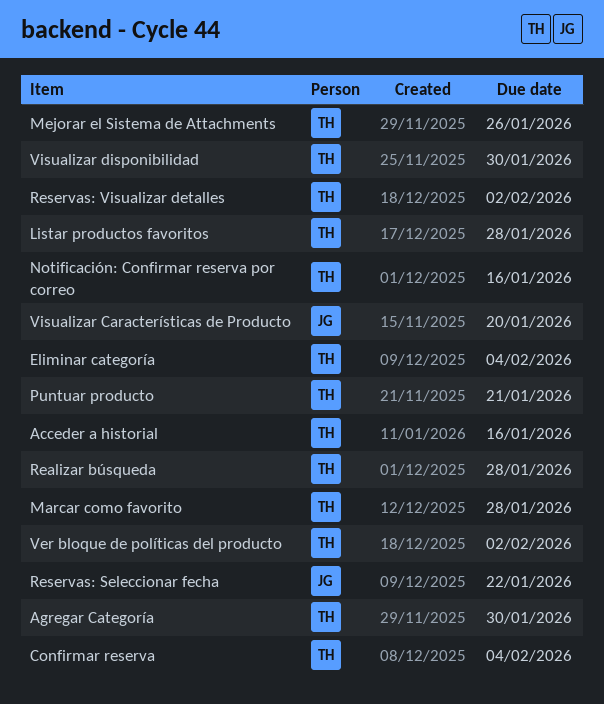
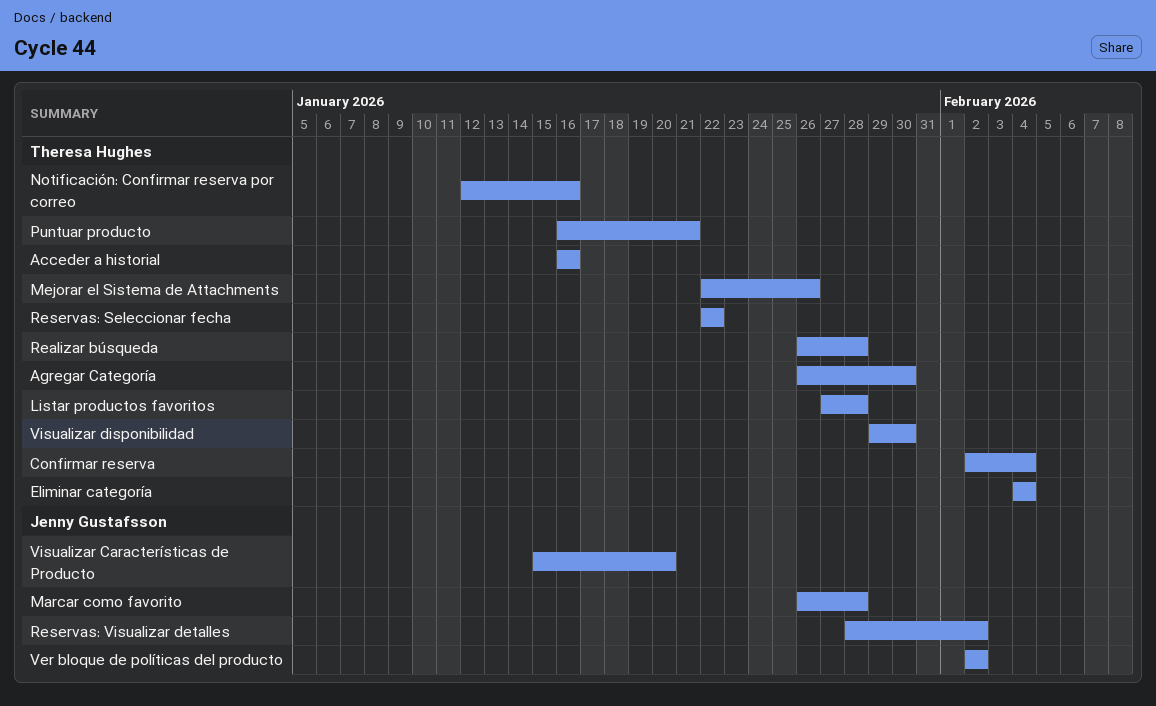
Marcar como favorito, owner: Theresa Hughes -> Jenny Gustafsson
Reservas: Seleccionar fecha, owner: Jenny Gustafsson -> Theresa Hughes
Reservas: Visualizar detalles, owner: Theresa Hughes -> Jenny Gustafsson
Ver bloque de políticas del producto, owner: Theresa Hughes -> Jenny Gustafsson

